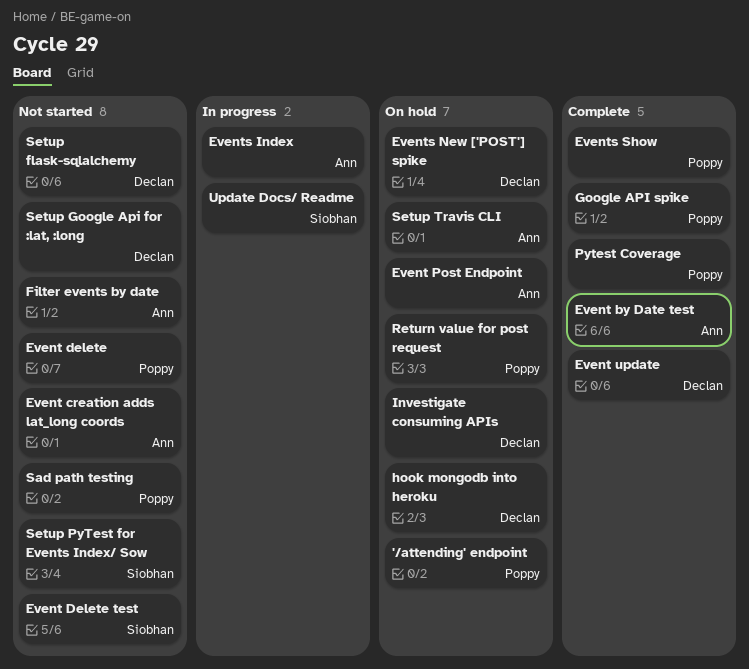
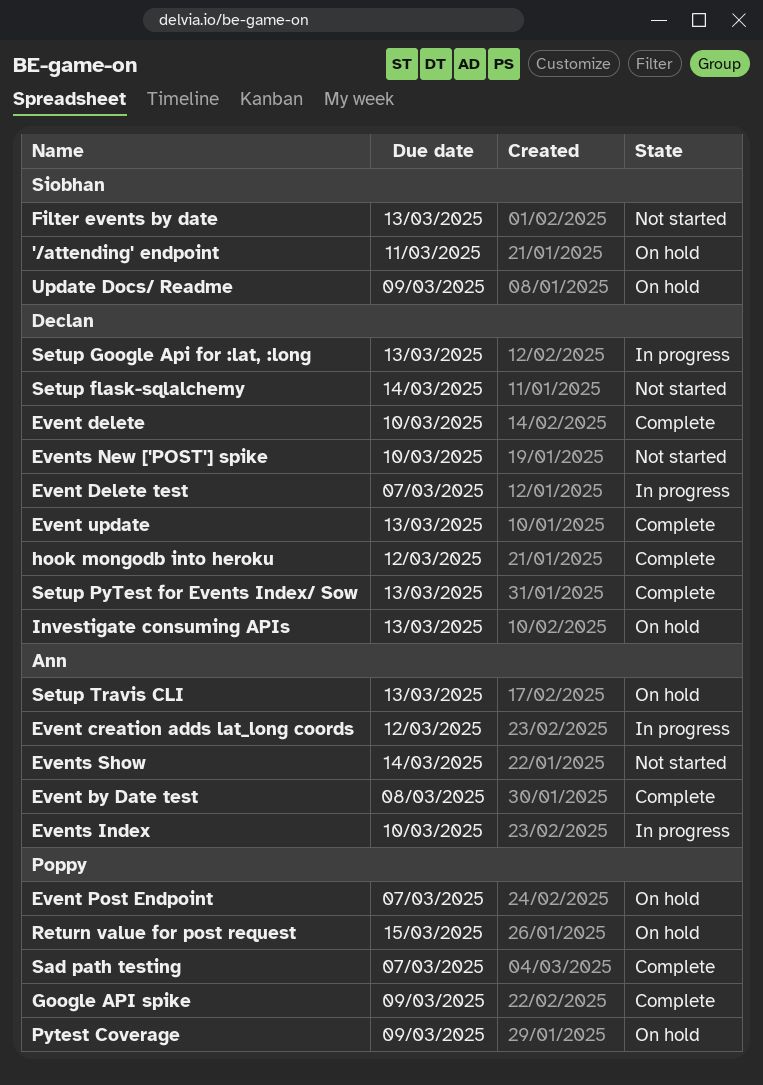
'/attending' endpoint, owner: Poppy -> Siobhan
Event creation adds lat_long coords, status: Not started -> In progress
Event delete, status: Not started -> Complete
Event delete, owner: Poppy -> Declan
Event Delete test, status: Not started -> In progress
Event Delete test, owner: Siobhan -> Declan
Event Post Endpoint, owner: Ann -> Poppy
Events New ['POST'] spike, status: On hold -> Not started
Events Show, status: Complete -> Not started
Events Show, owner: Poppy -> Ann
Filter events by date, owner: Ann -> Siobhan
hook mongodb into heroku, status: On hold -> Complete
Pytest Coverage, status: Complete -> On hold
Sad path testing, status: Not started -> Complete
Setup Google Api for :lat, :long, status: Not started -> In progress
Setup PyTest for Events Index/ Sow, status: Not started -> Complete
Setup PyTest for Events Index/ Sow, owner: Siobhan -> Declan
Update Docs/ Readme, status: In progress -> On hold

